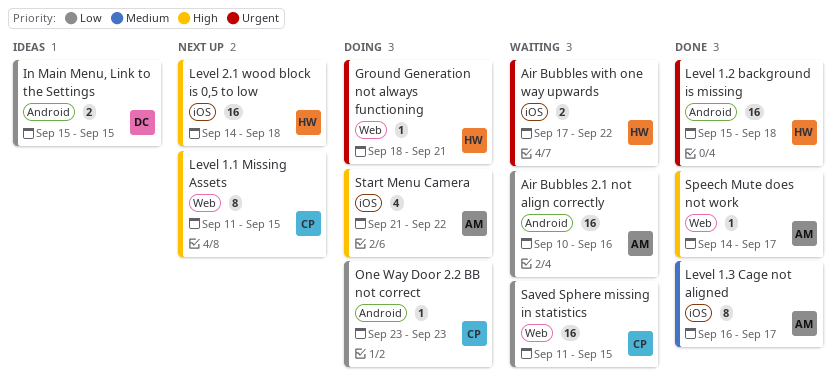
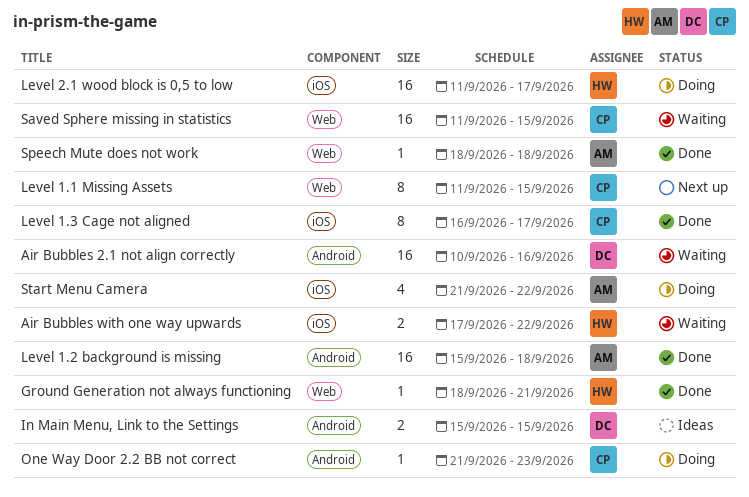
Air Bubbles 2.1 not align correctly, owner: AM -> DC
Ground Generation not always functioning, status: Doing -> Done
Level 1.2 background is missing, owner: HW -> AM
Level 1.3 Cage not aligned, owner: AM -> CP
Level 2.1 wood block is 0,5 to low, status: Next up -> Doing
Level 2.1 wood block is 0,5 to low, start: Sep 14 -> Sep 11
Level 2.1 wood block is 0,5 to low, due: Sep 18 -> Sep 17
One Way Door 2.2 BB not correct, start: Sep 23 -> Sep 21
Speech Mute does not work, start: Sep 14 -> Sep 18
Speech Mute does not work, due: Sep 17 -> Sep 18

